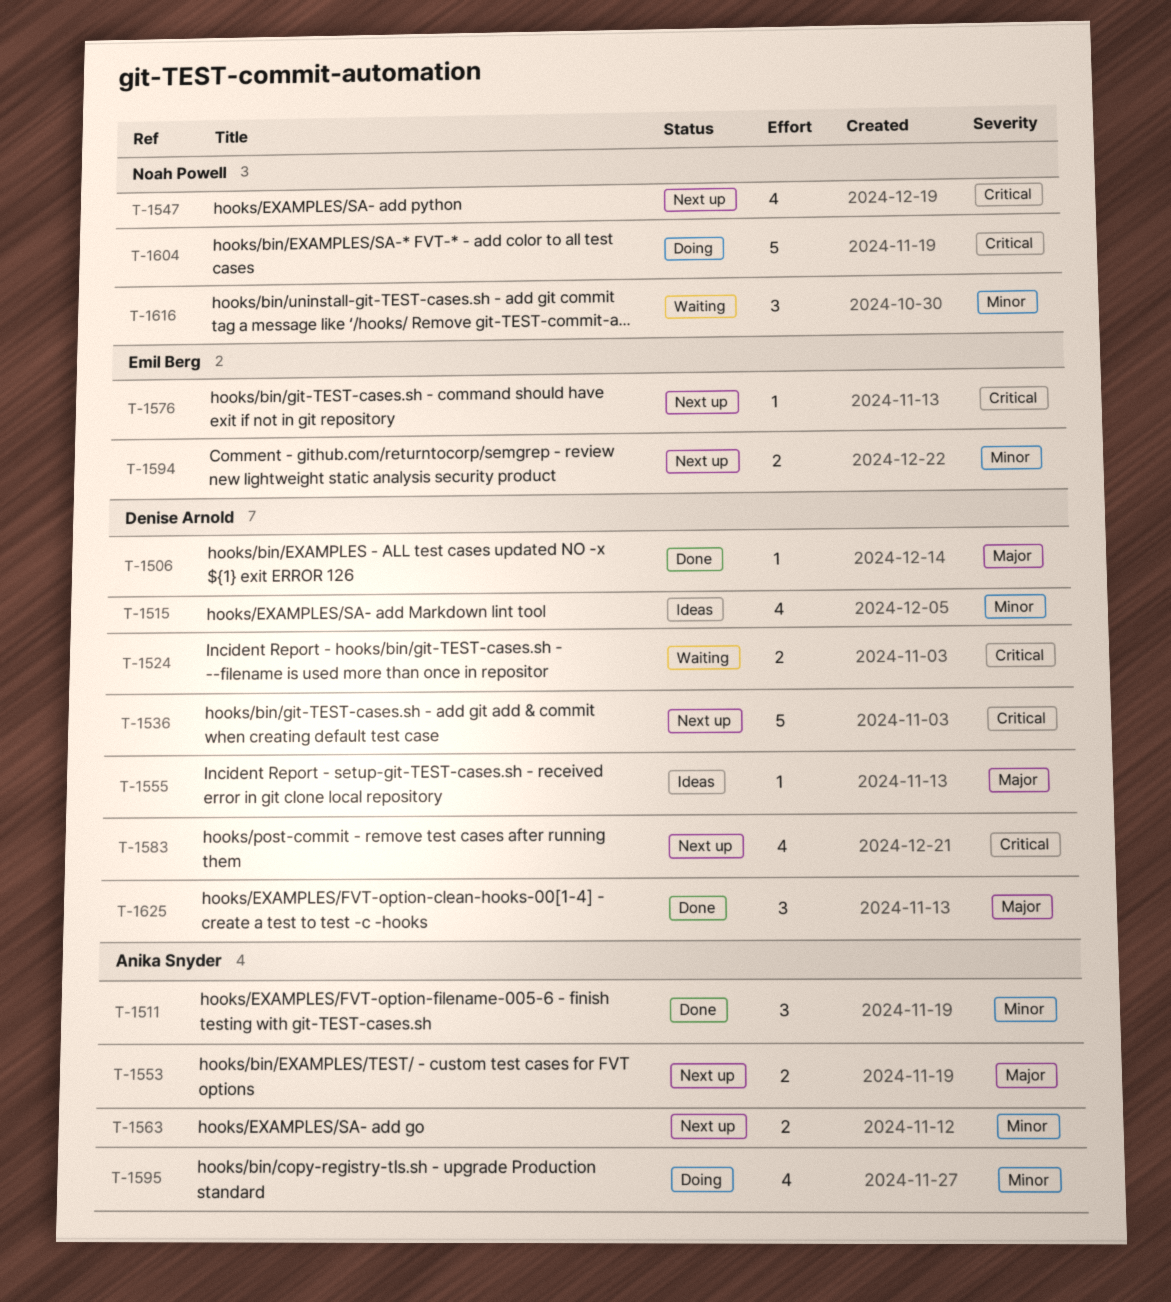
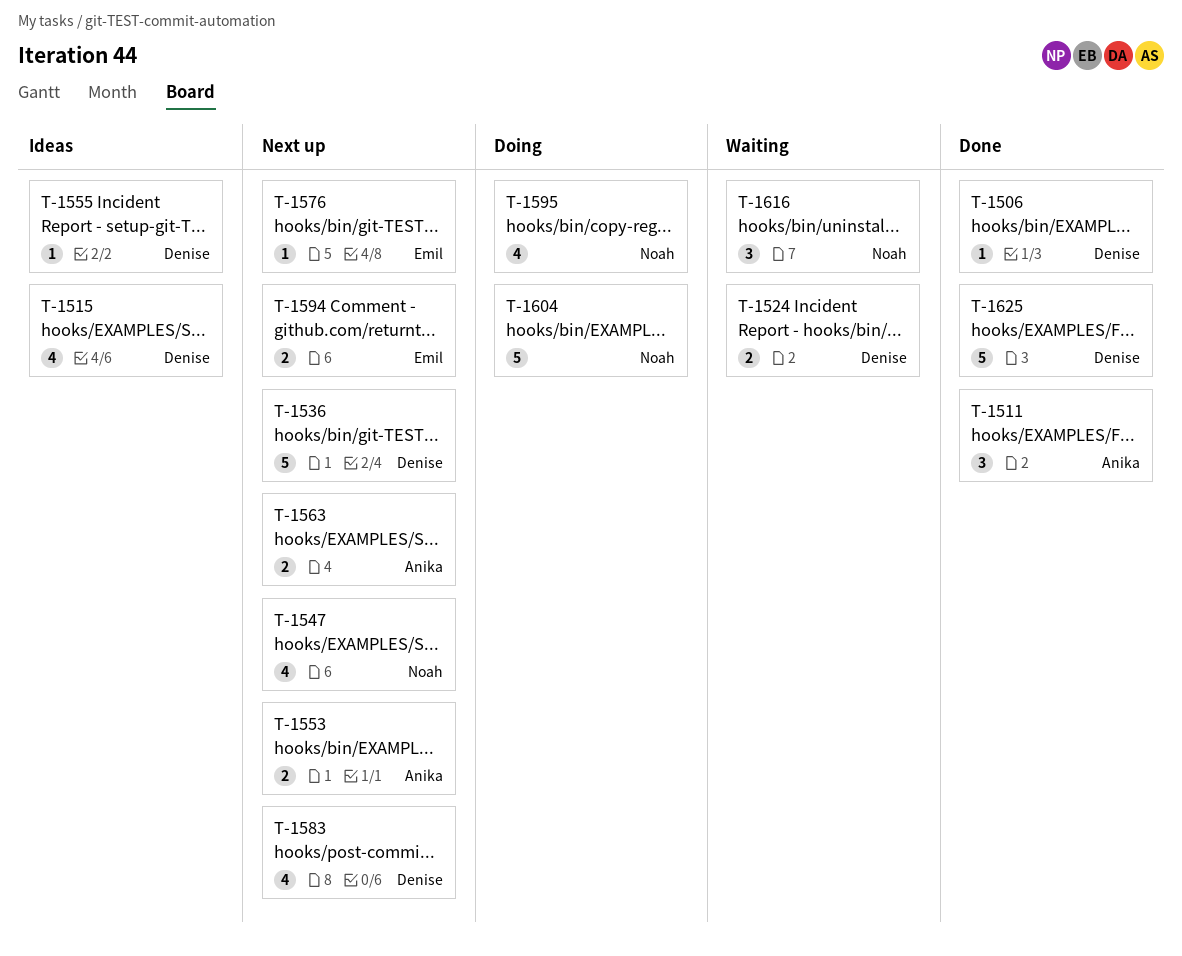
T-1595, owner: Anika Snyder -> Noah Powell
T-1625, estimate: 3 -> 5

